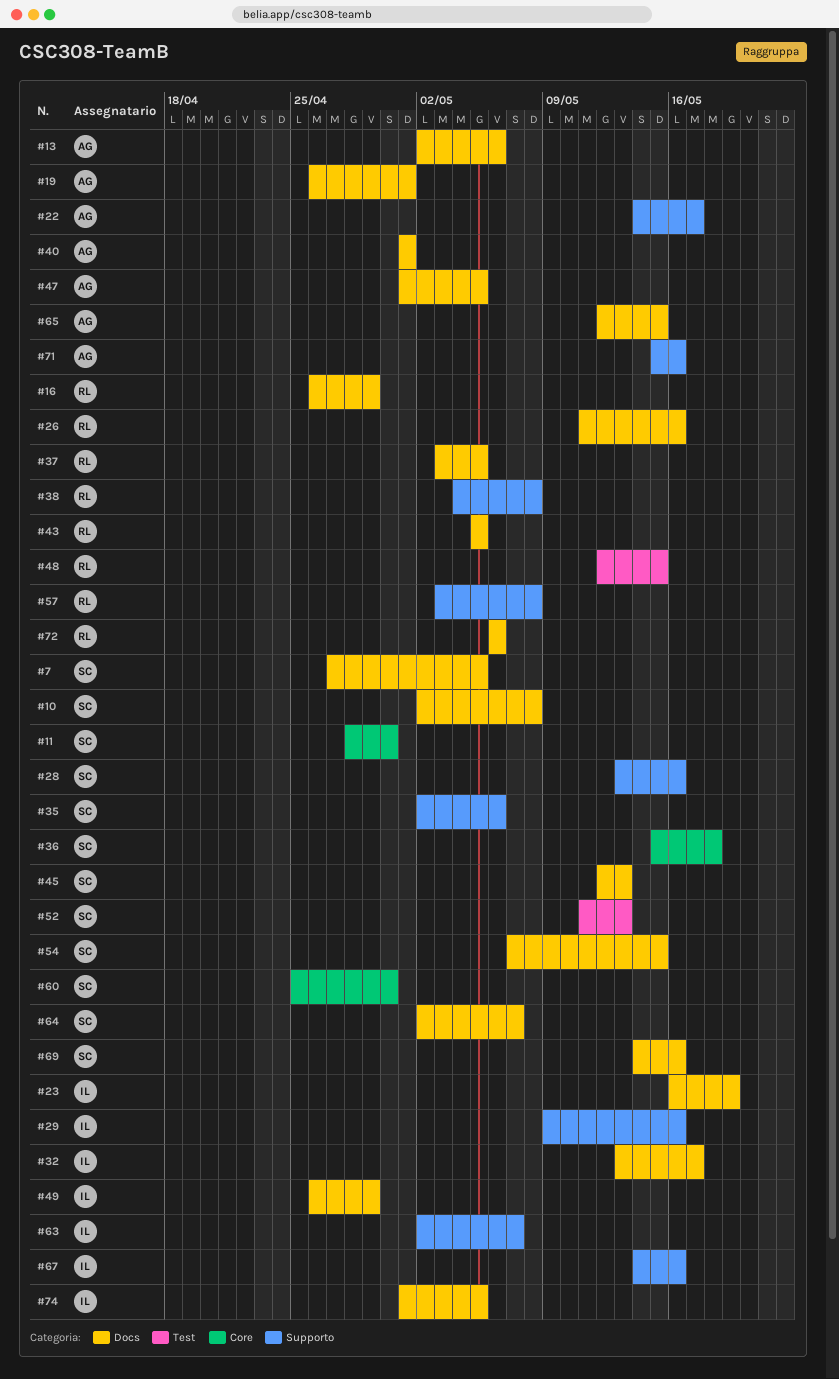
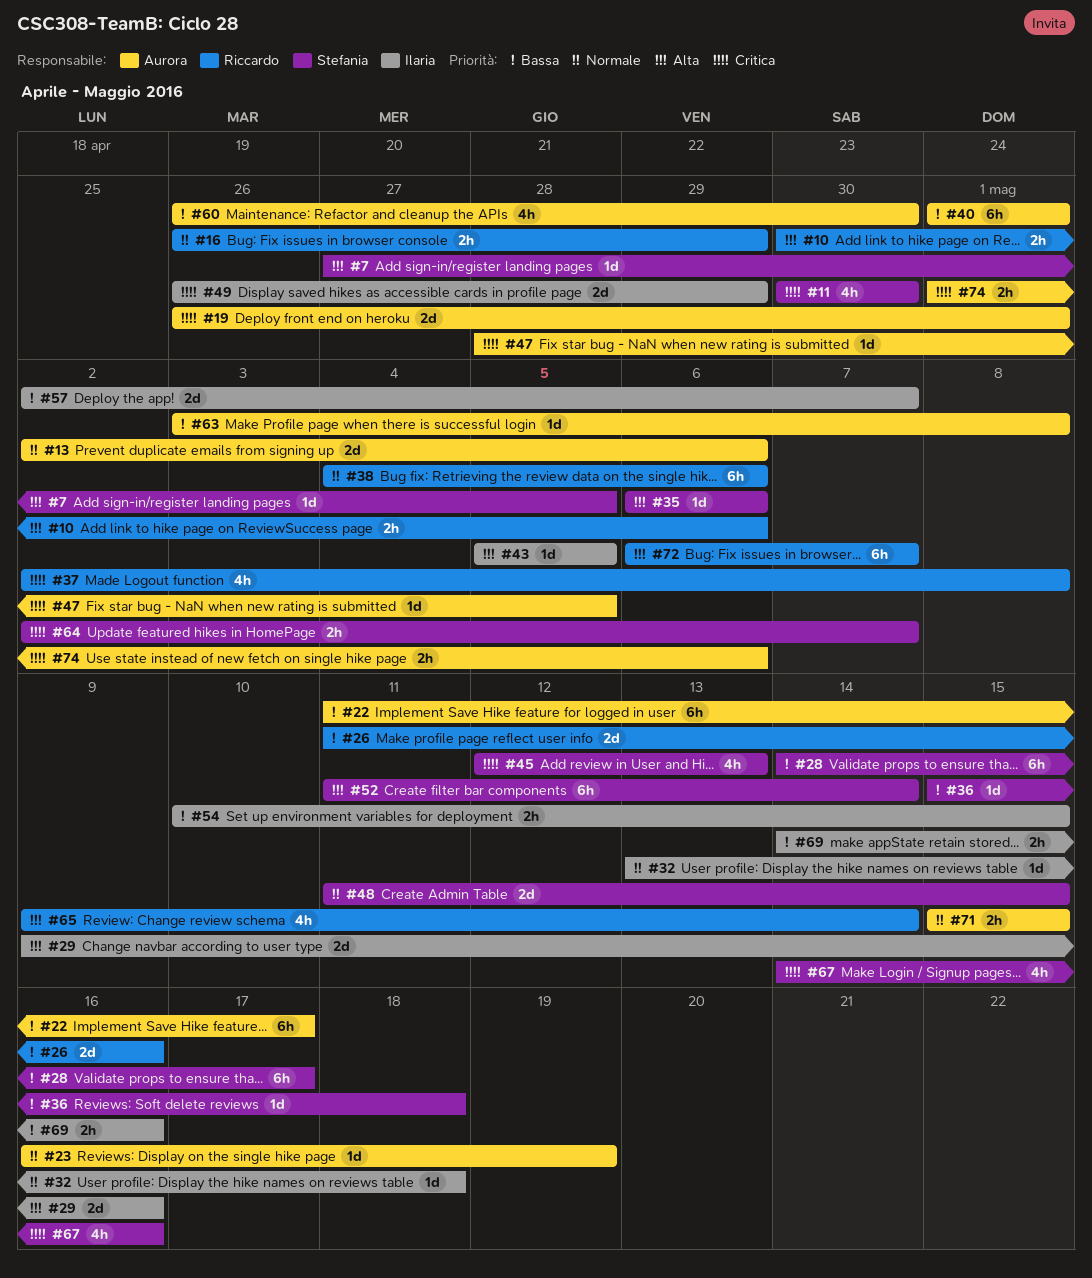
#10, owner: Stefania -> Riccardo
#10, start: May 2 -> Apr 30
#10, due: May 8 -> May 6
#11, start: Apr 28 -> Apr 30
#22, start: May 14 -> May 11
#23, owner: Ilaria -> Aurora
#28, start: May 13 -> May 14
#28, due: May 16 -> May 17
#32, due: May 17 -> May 18
#35, start: May 2 -> May 6
#37, start: May 3 -> May 2
#37, due: May 5 -> May 8
#38, due: May 8 -> May 6
#43, owner: Riccardo -> Ilaria
#47, start: May 1 -> Apr 28
#48, owner: Riccardo -> Stefania
#48, start: May 12 -> May 11
#52, due: May 13 -> May 14
#54, owner: Stefania -> Ilaria
#54, start: May 7 -> May 10
#57, owner: Riccardo -> Ilaria
#57, start: May 3 -> May 2
#57, due: May 8 -> May 7
#60, owner: Stefania -> Aurora
#60, start: Apr 25 -> Apr 26
#63, owner: Ilaria -> Aurora
#63, start: May 2 -> May 3
#63, due: May 7 -> May 8
#65, owner: Aurora -> Riccardo
#65, start: May 12 -> May 9
#65, due: May 15 -> May 14
#67, owner: Ilaria -> Stefania
#69, owner: Stefania -> Ilaria
#71, due: May 16 -> May 15
#72, due: May 6 -> May 7
#74, owner: Ilaria -> Aurora
#74, due: May 5 -> May 6

